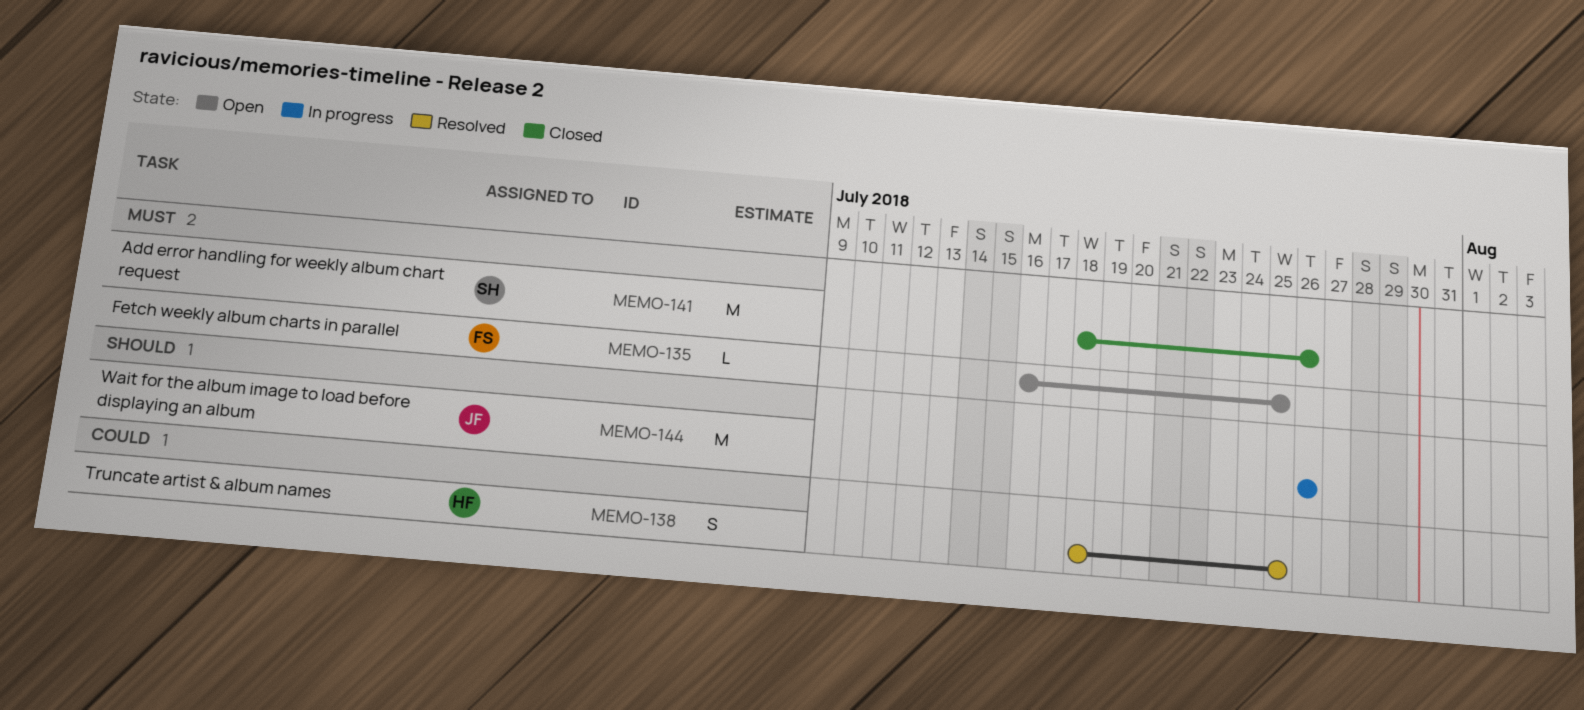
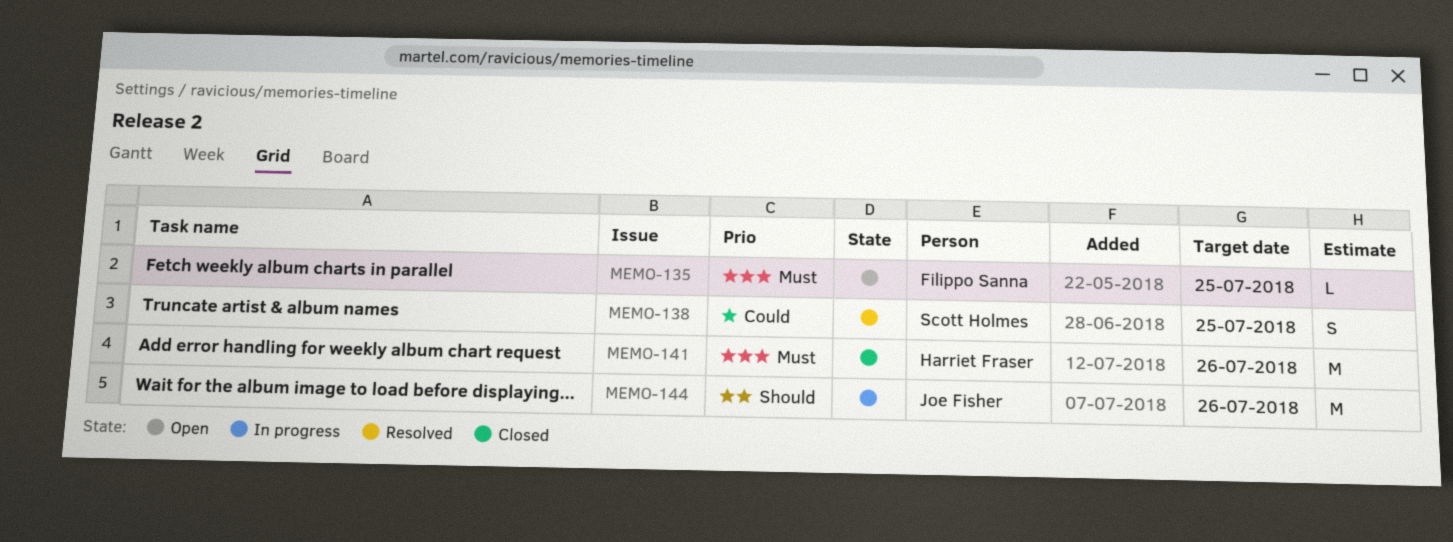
MEMO-138, owner: Harriet Fraser -> Scott Holmes
MEMO-141, owner: Scott Holmes -> Harriet Fraser

